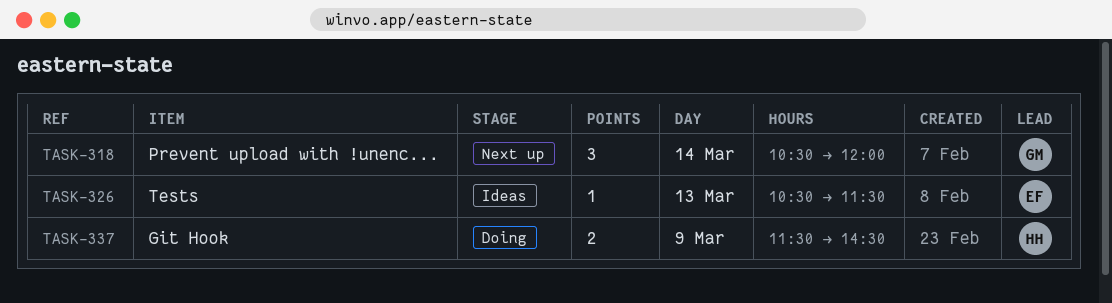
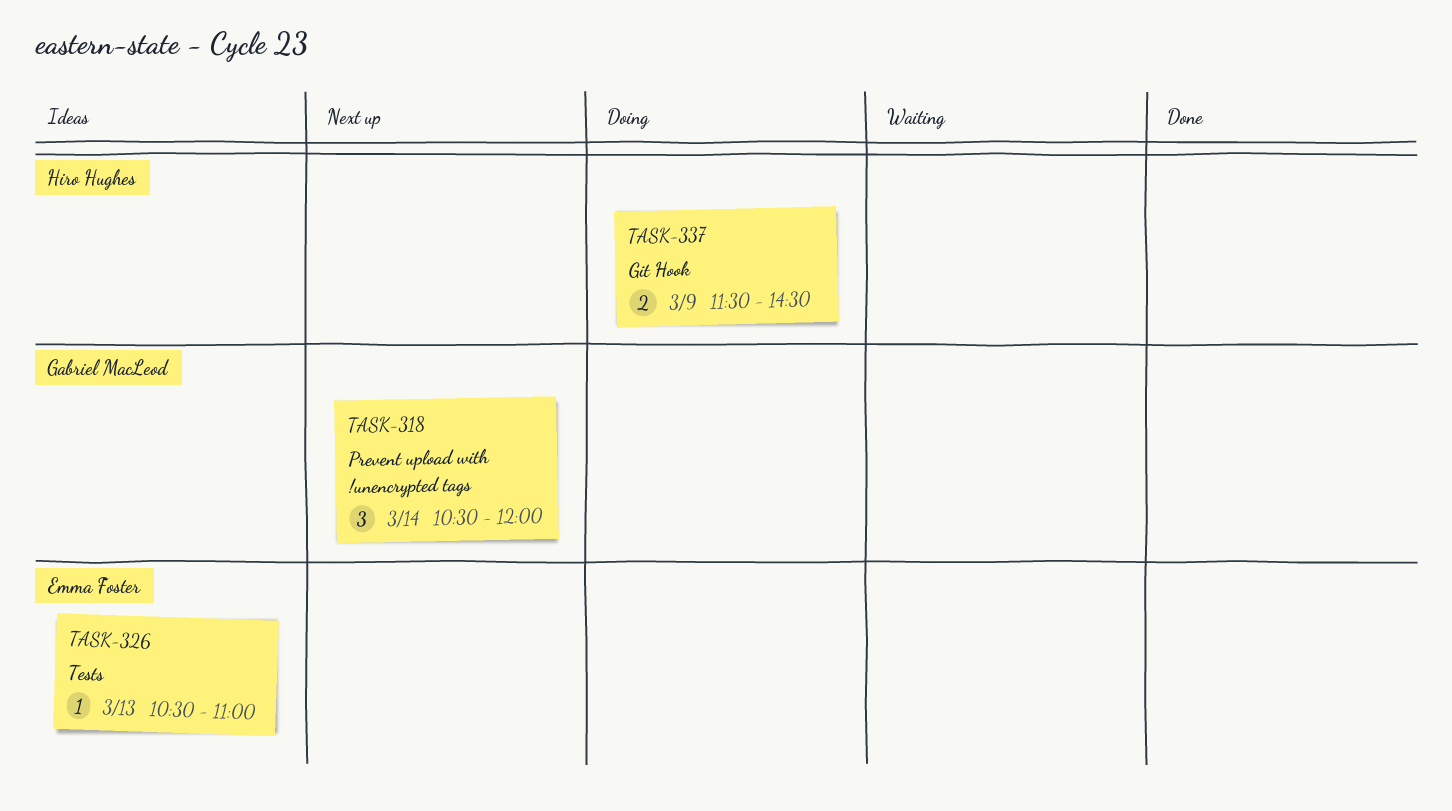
TASK-326, ends: 11:30 -> 11:00

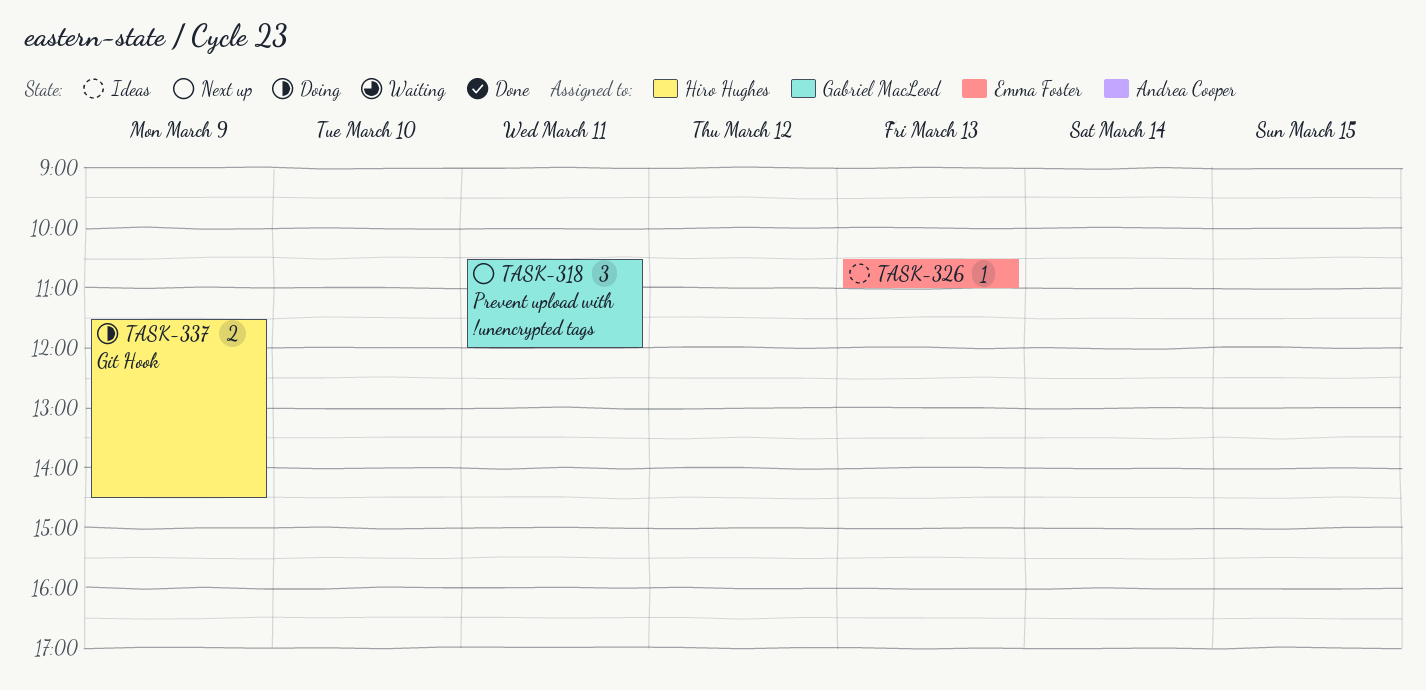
TASK-318, day: Mar 14 -> Mar 11

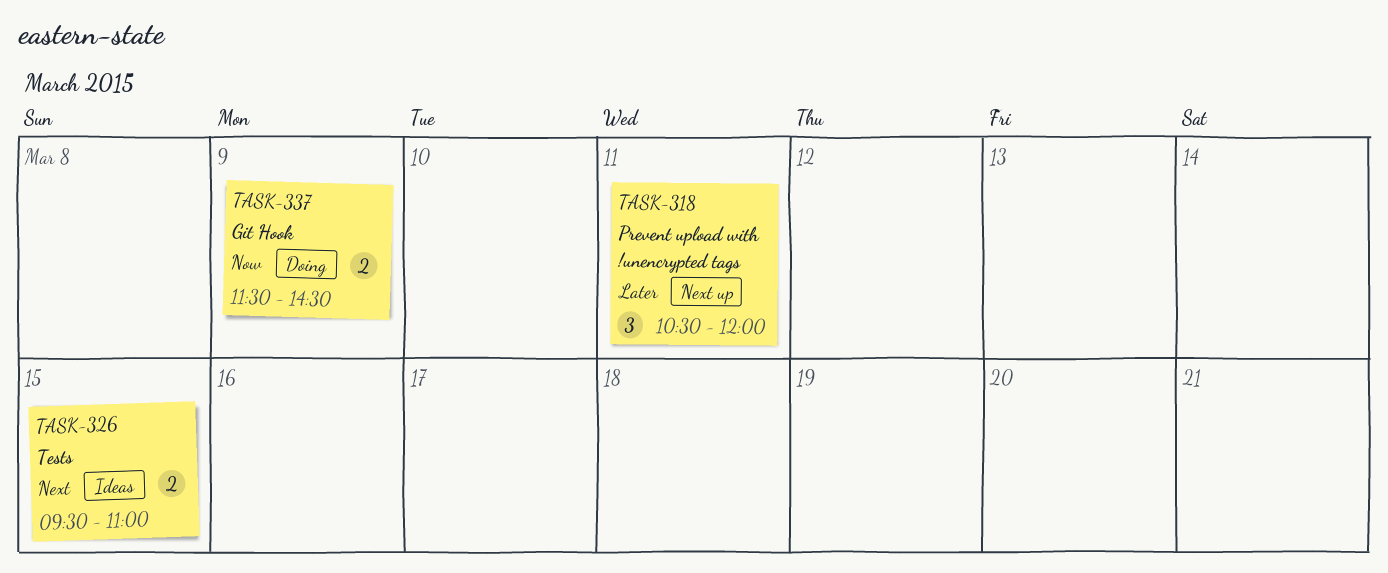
TASK-326, estimate: 1 -> 2
TASK-326, day: Mar 13 -> Mar 15
TASK-326, begins: 10:30 -> 09:30

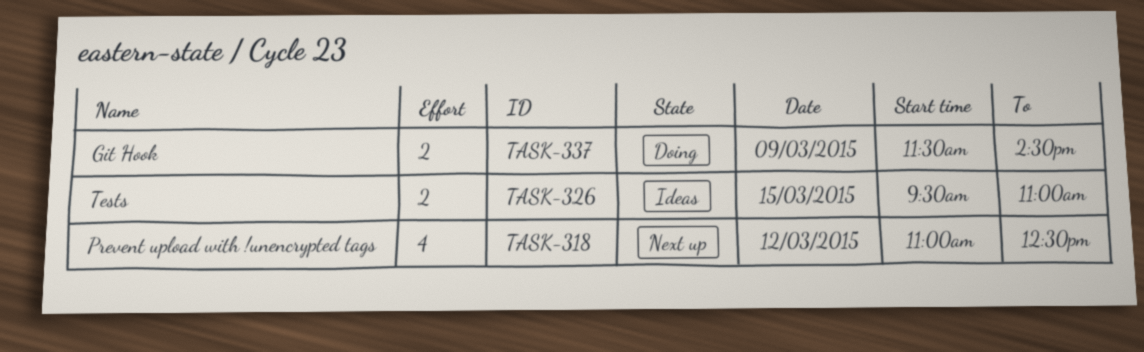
TASK-318, estimate: 3 -> 4
TASK-318, day: Mar 11 -> Mar 12
TASK-318, begins: 10:30 -> 11:00
TASK-318, ends: 12:00 -> 12:30

